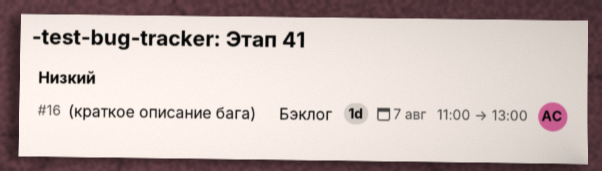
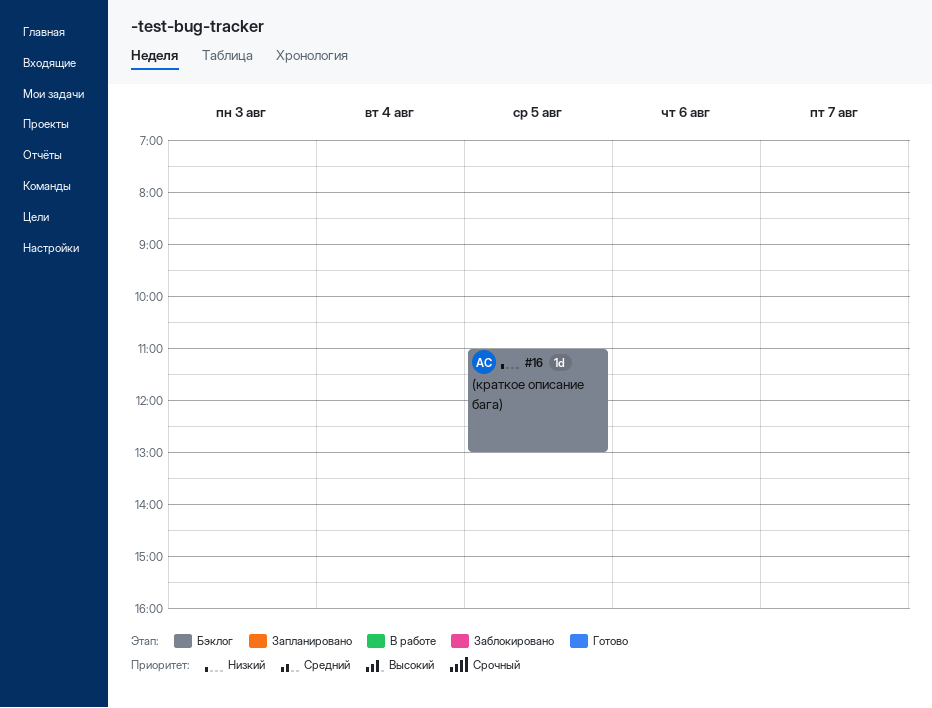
#16, day: Aug 7 -> Aug 5

